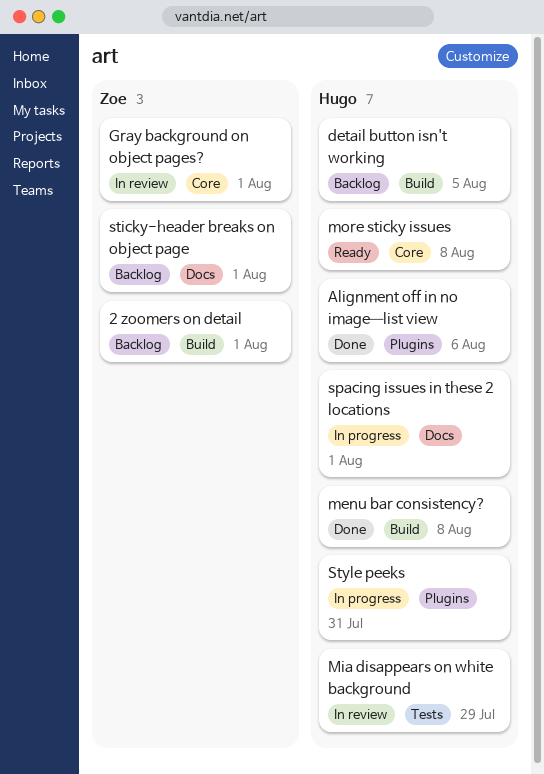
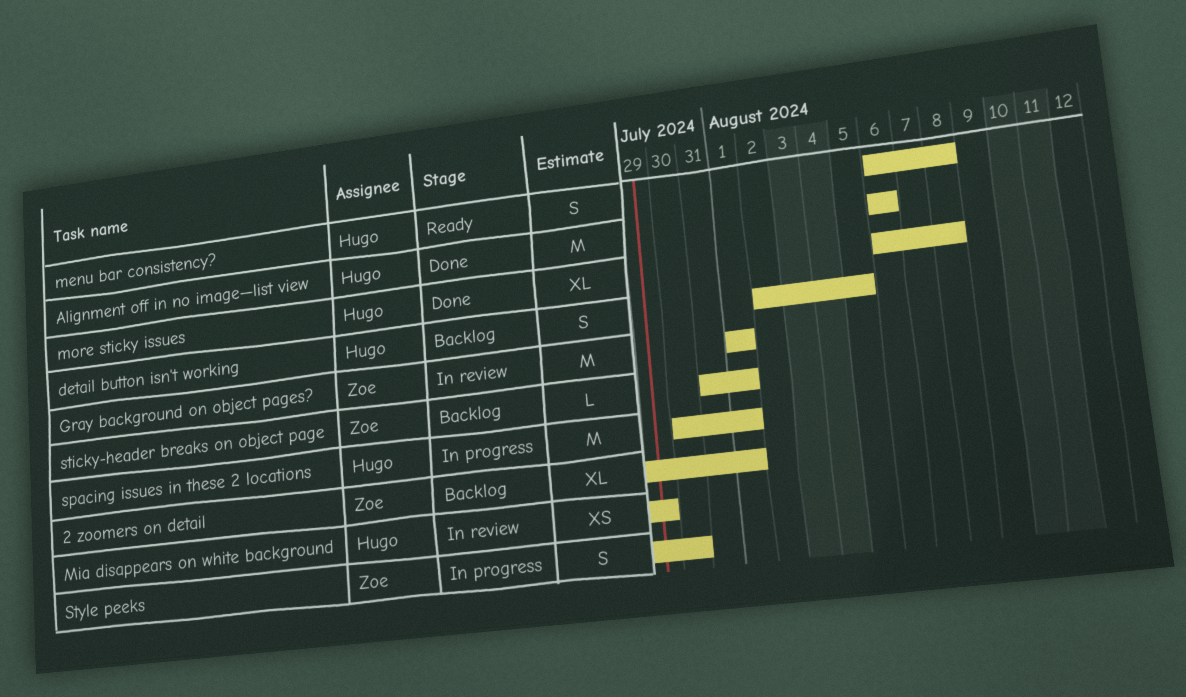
menu bar consistency?, status: Done -> Ready
more sticky issues, status: Ready -> Done
Style peeks, owner: Hugo -> Zoe
Style peeks, due: Jul 31 -> Jul 30

